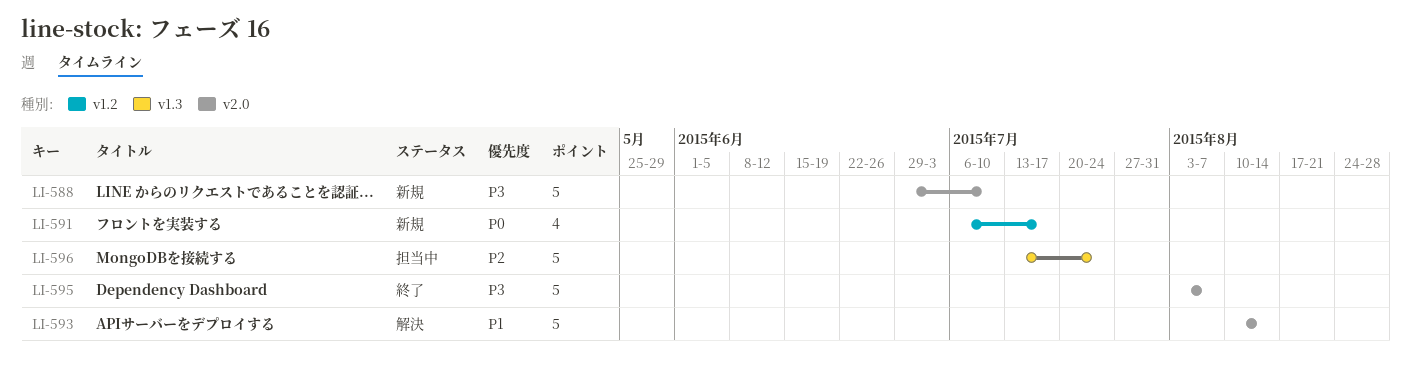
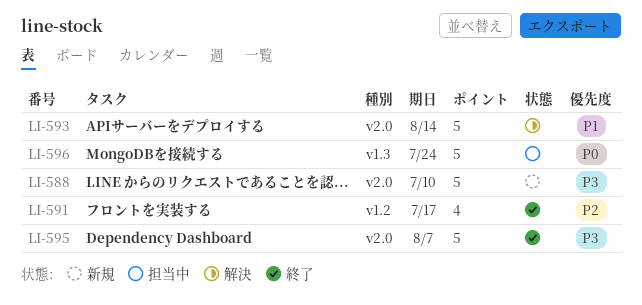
LI-591, status: 新規 -> 終了
LI-591, priority: P0 -> P2
LI-596, priority: P2 -> P0

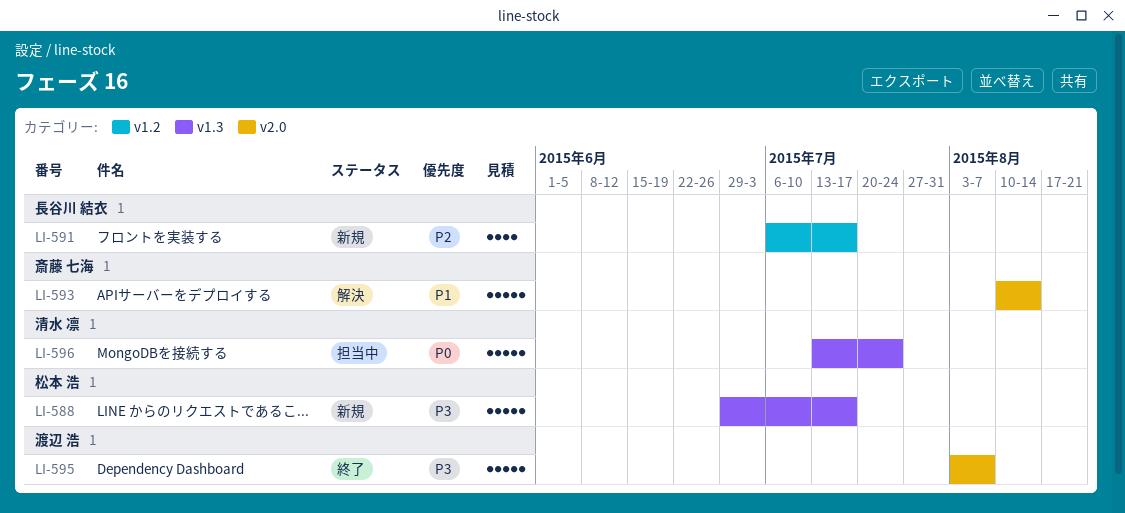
LI-588, label: v2.0 -> v1.3
LI-588, due: Jul 10 -> Jul 17
LI-591, status: 終了 -> 新規

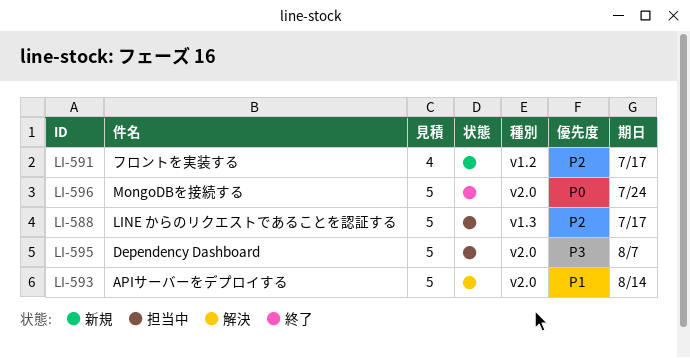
LI-588, status: 新規 -> 担当中
LI-588, priority: P3 -> P2
LI-595, status: 終了 -> 担当中
LI-596, status: 担当中 -> 終了
LI-596, label: v1.3 -> v2.0

